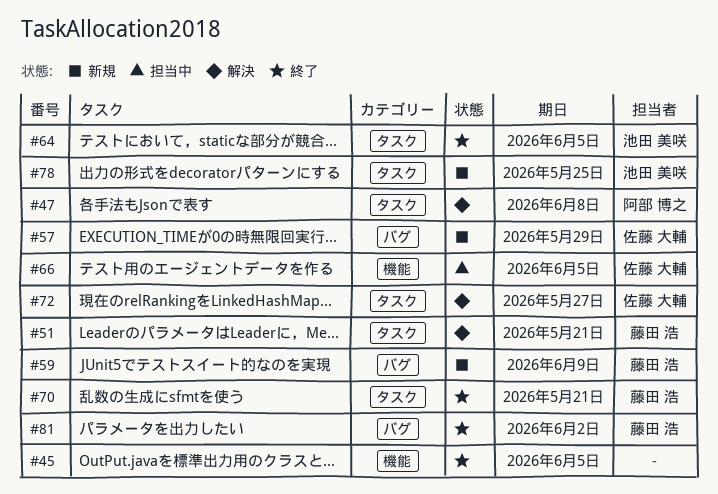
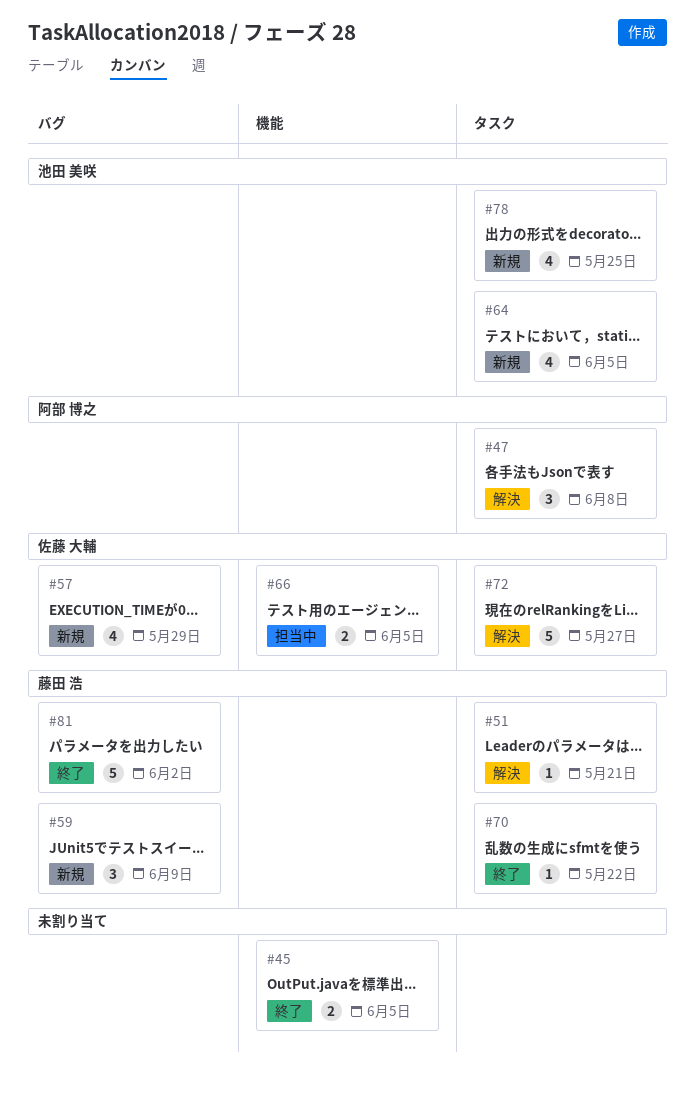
#64, status: 終了 -> 新規
#70, due: May 21 -> May 22

